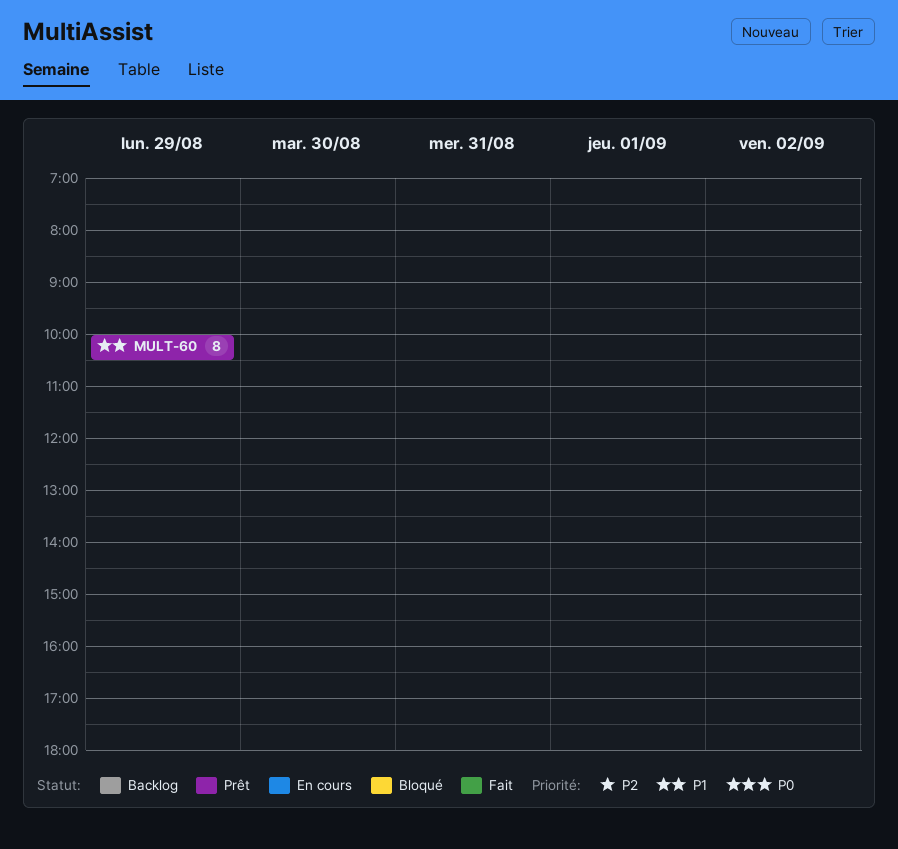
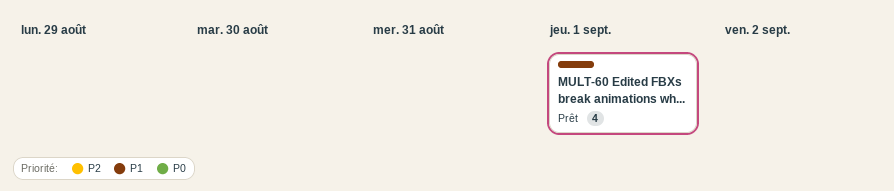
MULT-60, estimate: 8 -> 4
MULT-60, day: Aug 29 -> Sep 1

